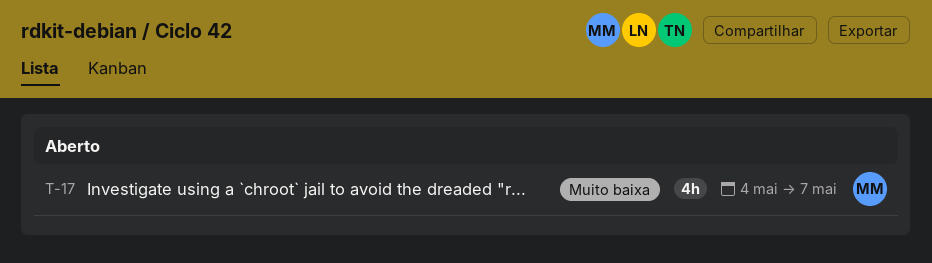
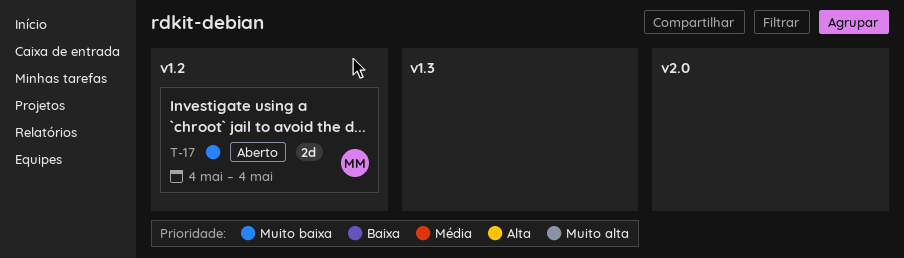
T-17, estimate: 4h -> 2d
T-17, due: May 7 -> May 4

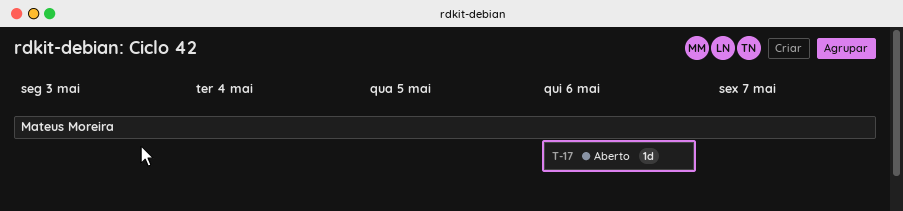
T-17, estimate: 2d -> 1d
T-17, due: May 4 -> May 6

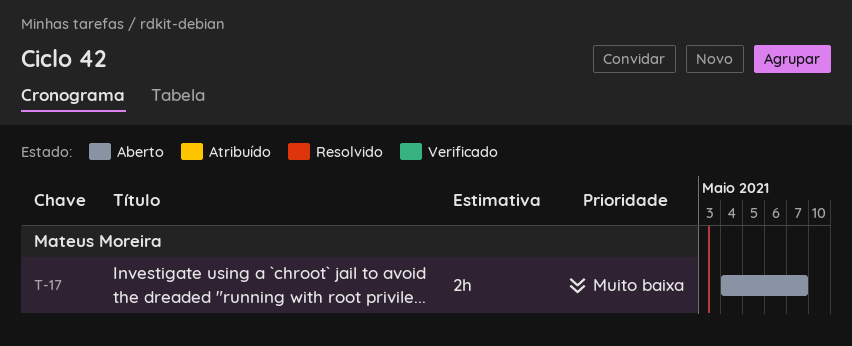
T-17, estimate: 1d -> 2h
T-17, due: May 6 -> May 7

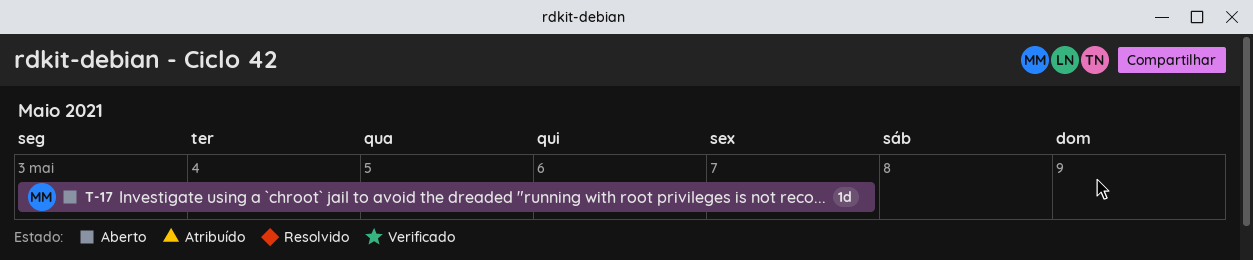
T-17, estimate: 2h -> 1d
T-17, start: May 4 -> May 3

